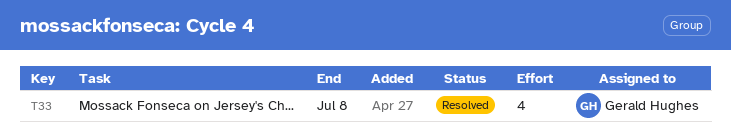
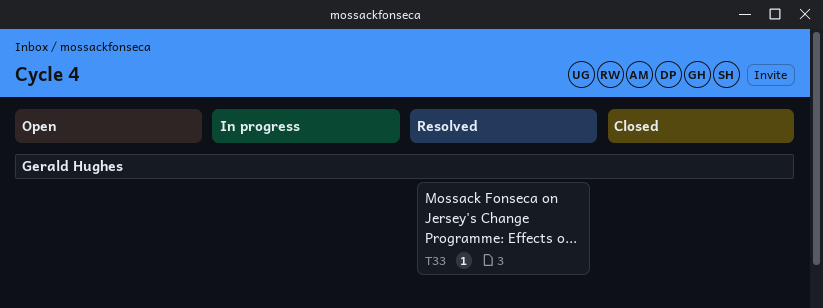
T33, estimate: 4 -> 1

